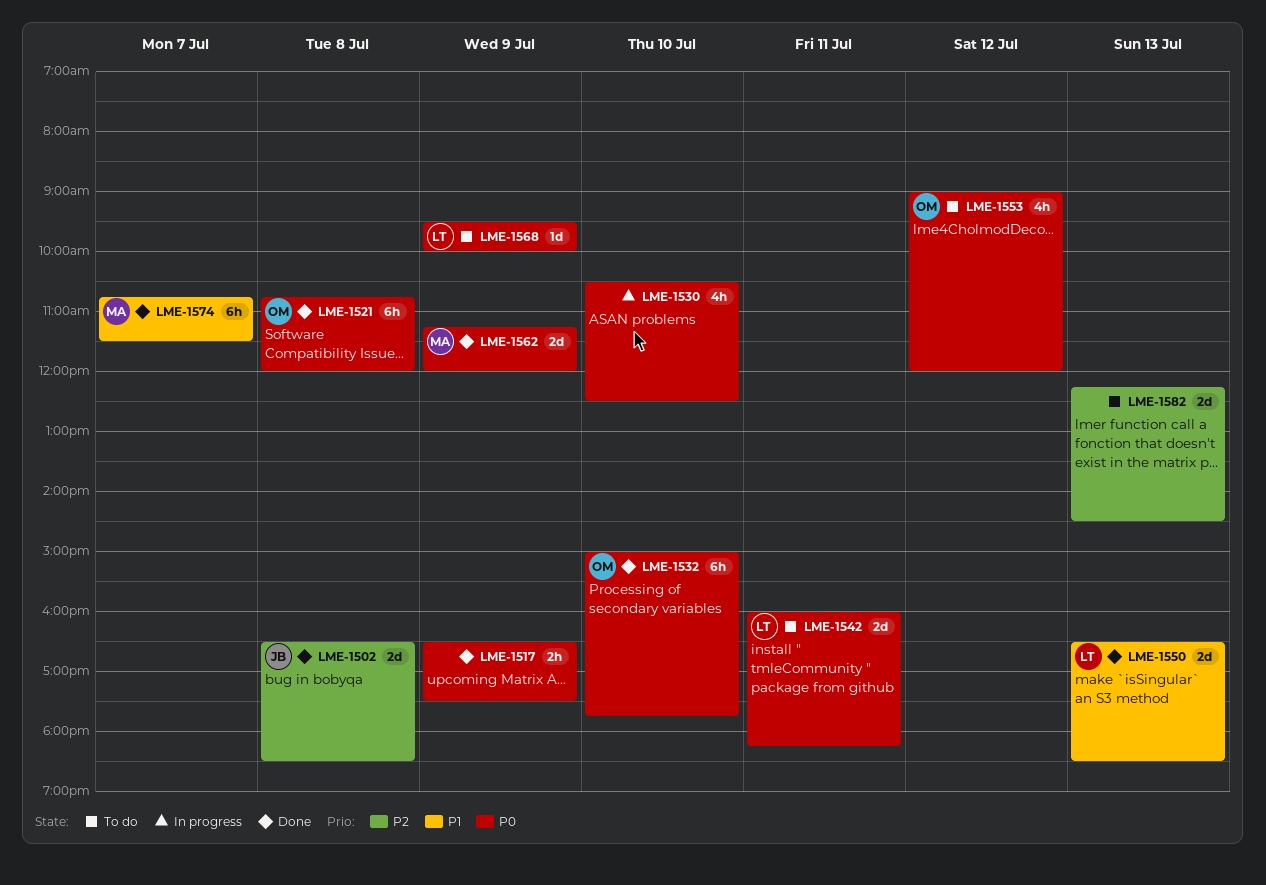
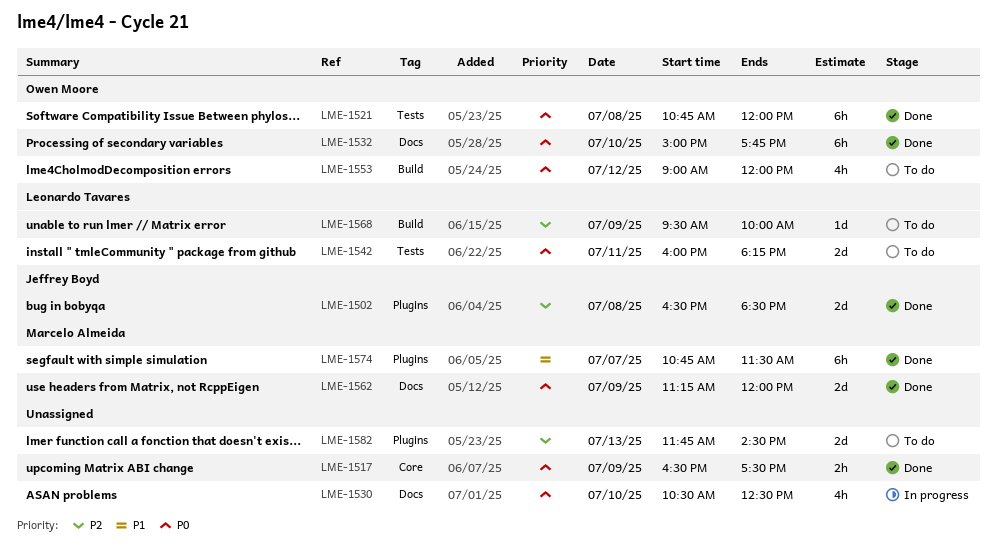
LME-1550: present -> none
LME-1568, priority: P0 -> P2
LME-1582, begins: 12:15 -> 11:45

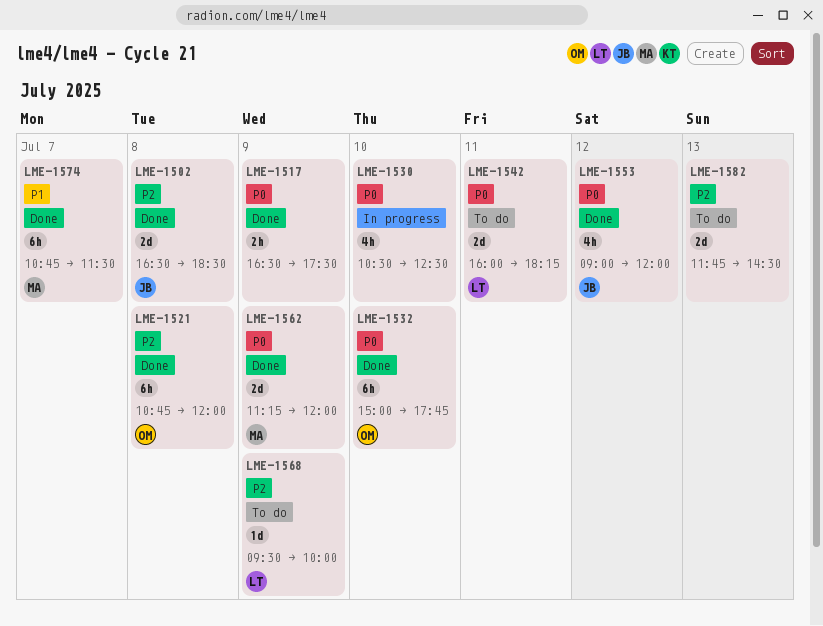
LME-1521, priority: P0 -> P2
LME-1553, status: To do -> Done
LME-1553, owner: Owen Moore -> Jeffrey Boyd

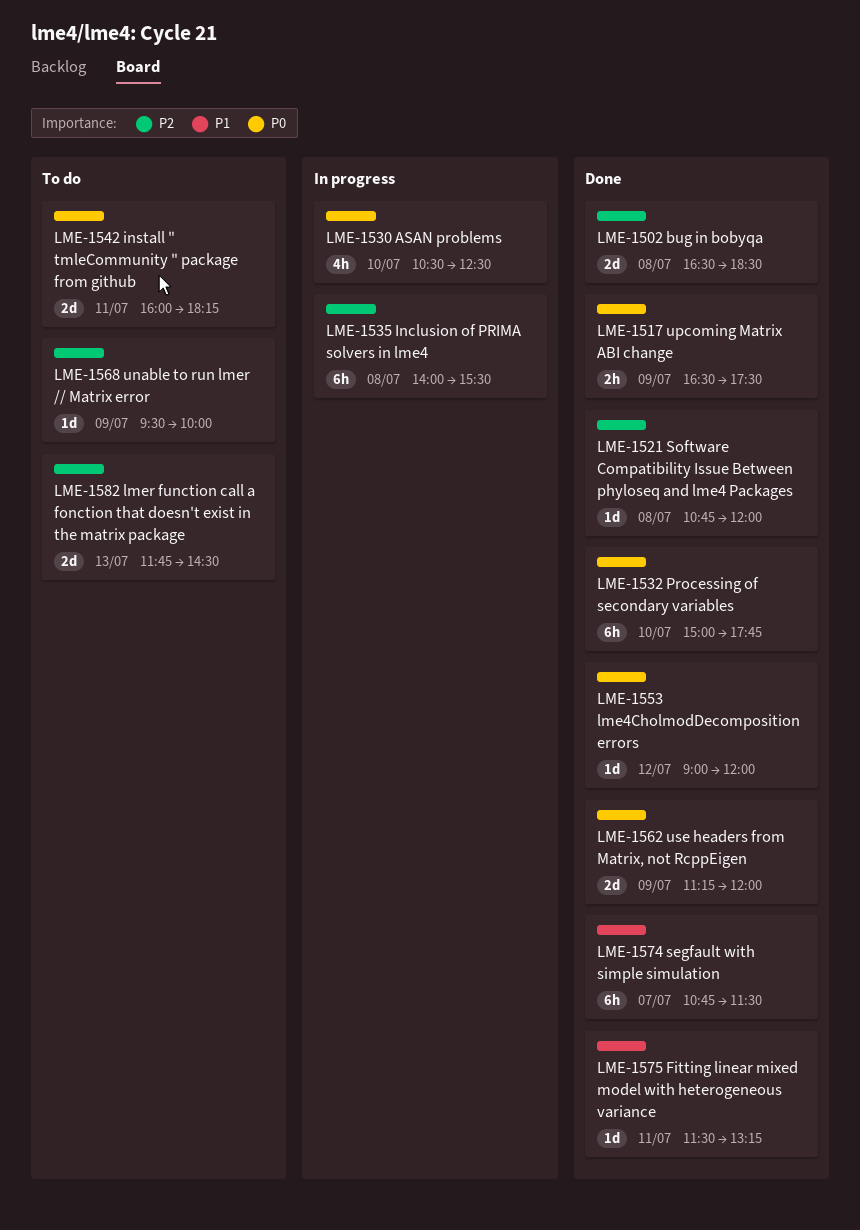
LME-1521, estimate: 6h -> 1d
LME-1535: none -> present
LME-1553, estimate: 4h -> 1d
LME-1575: none -> present

